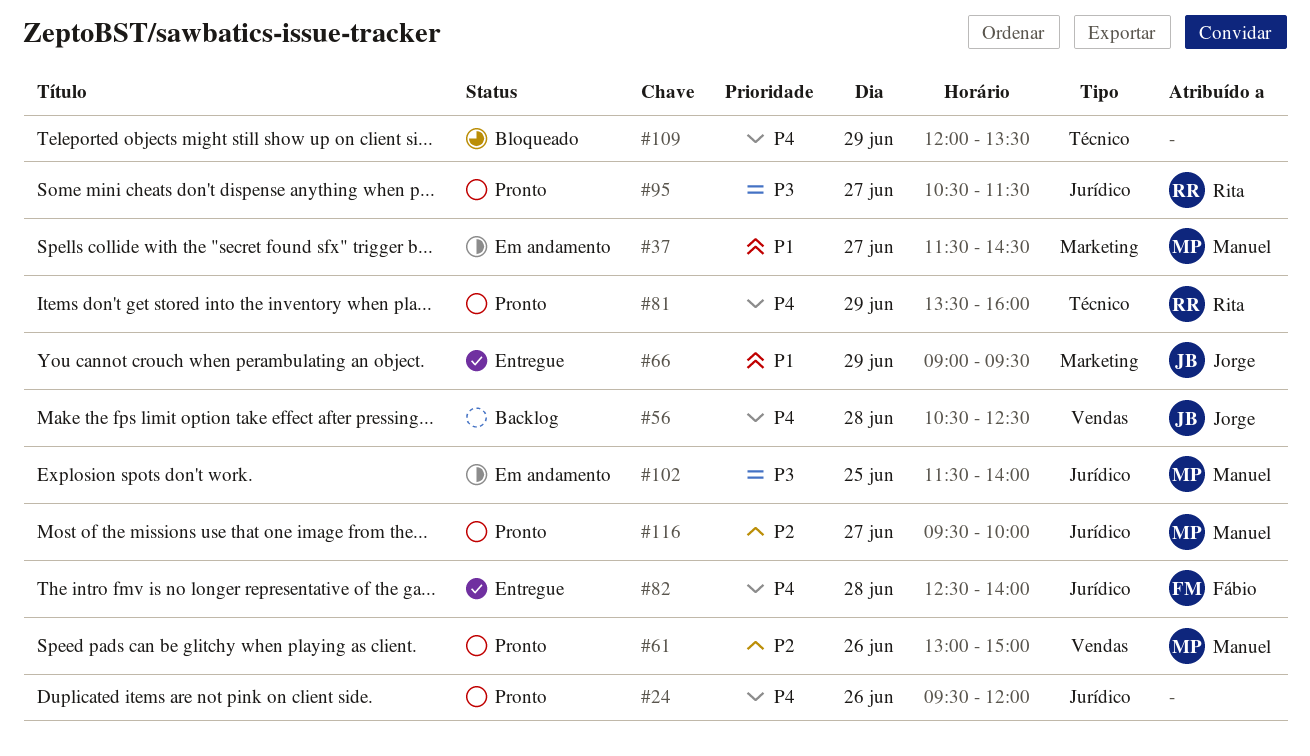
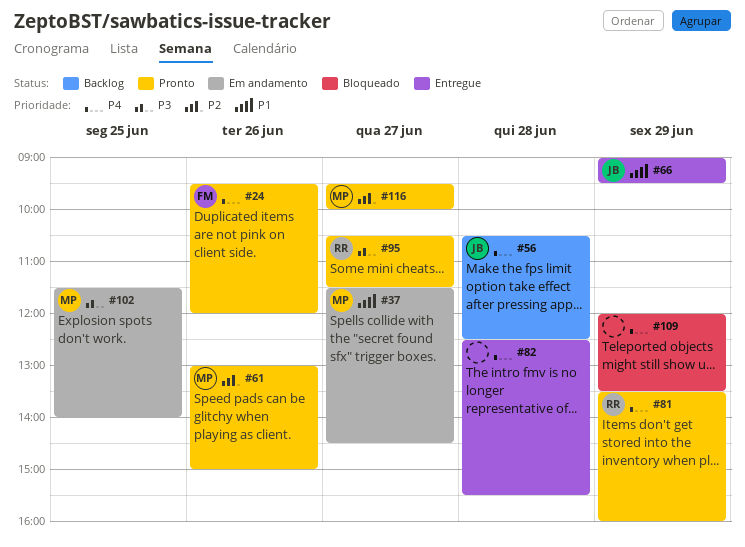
#24, owner: none -> Fábio
#82, owner: Fábio -> none
#82, ends: 14:00 -> 15:30

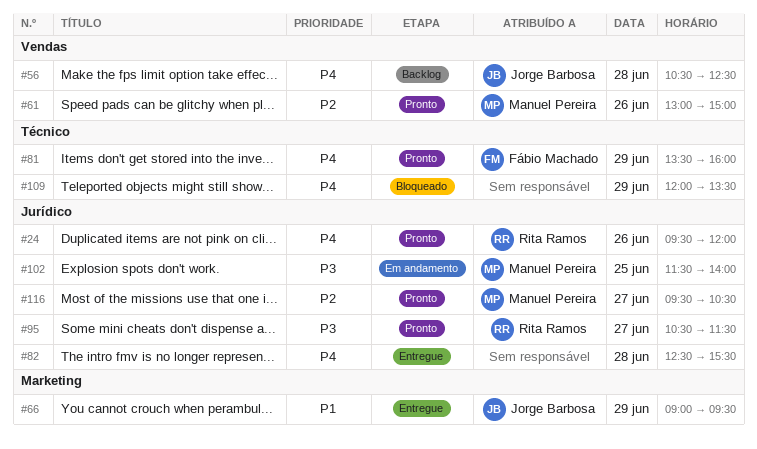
#24, owner: Fábio Machado -> Rita Ramos
#37: present -> none
#81, owner: Rita Ramos -> Fábio Machado
#116, ends: 10:00 -> 10:30

